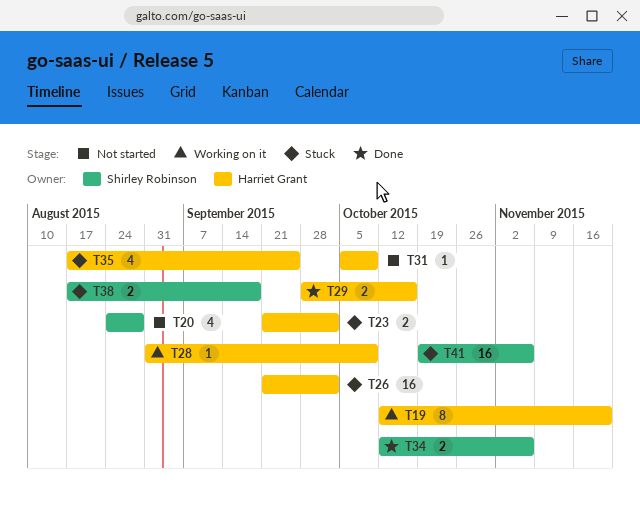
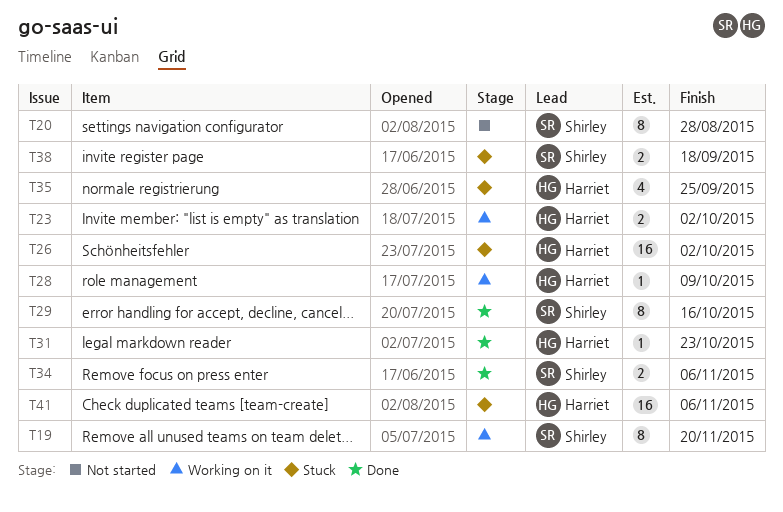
T19, owner: Harriet Grant -> Shirley Robinson
T20, estimate: 4 -> 8
T23, status: Stuck -> Working on it
T29, owner: Harriet Grant -> Shirley Robinson
T29, estimate: 2 -> 8
T31, status: Not started -> Done
T31, due: Oct 9 -> Oct 23
T41, owner: Shirley Robinson -> Harriet Grant

